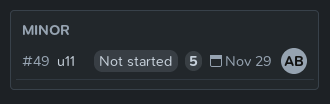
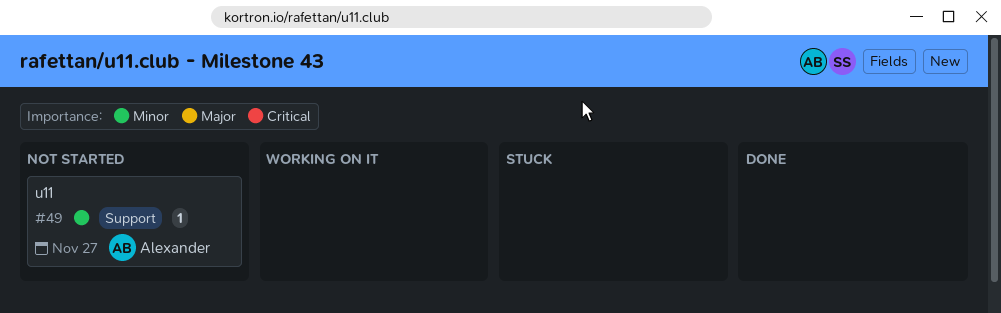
#49, estimate: 5 -> 1
#49, due: Nov 29 -> Nov 27

